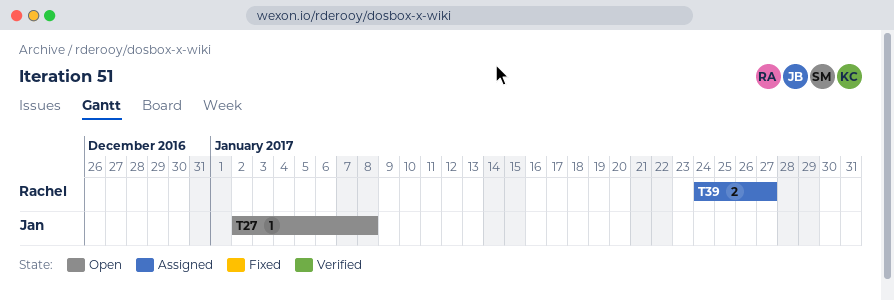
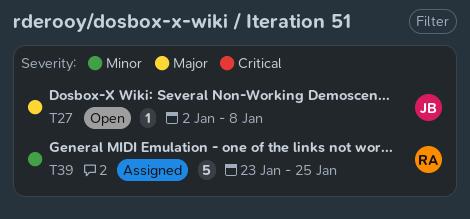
T39, estimate: 2 -> 5
T39, start: Jan 24 -> Jan 23
T39, due: Jan 27 -> Jan 25

